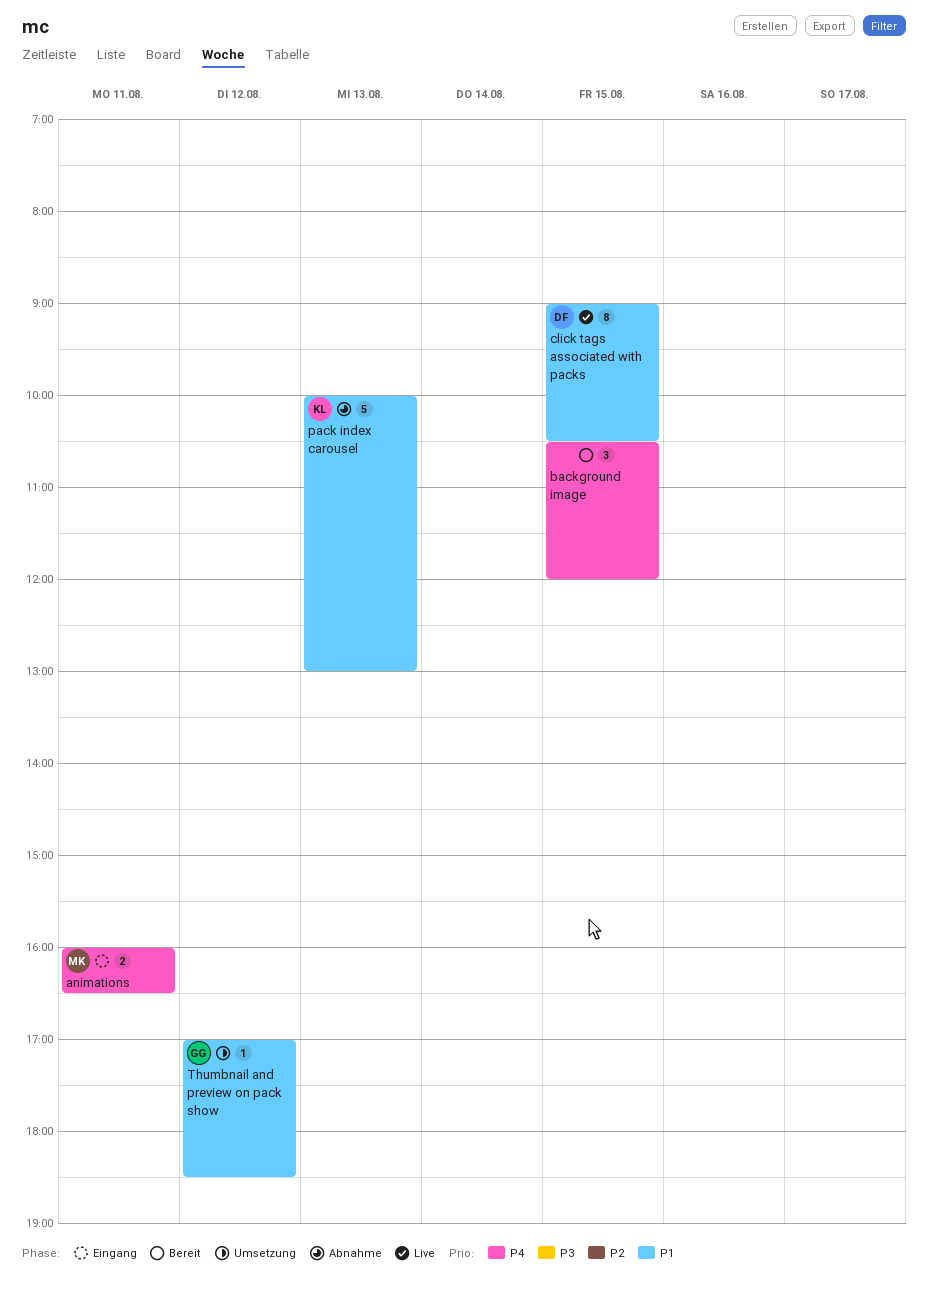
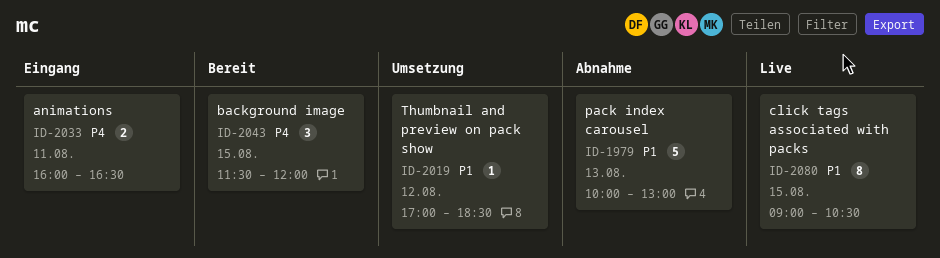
background image, begins: 10:30 -> 11:30

